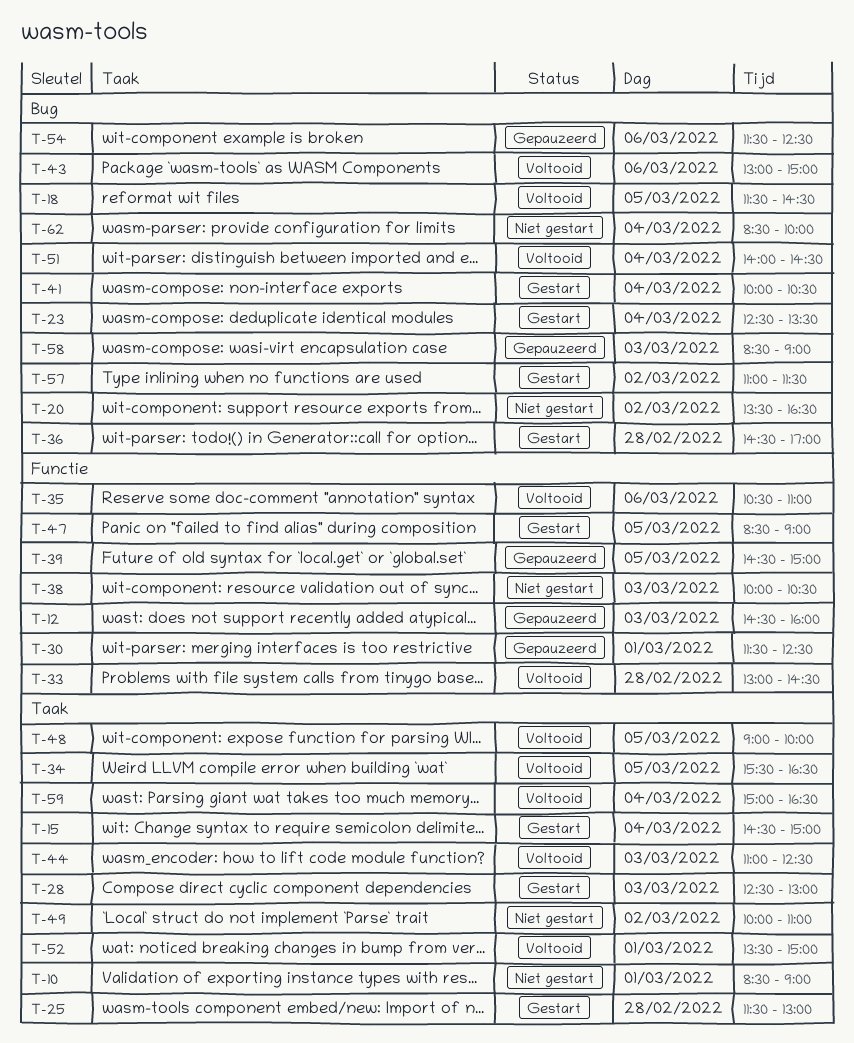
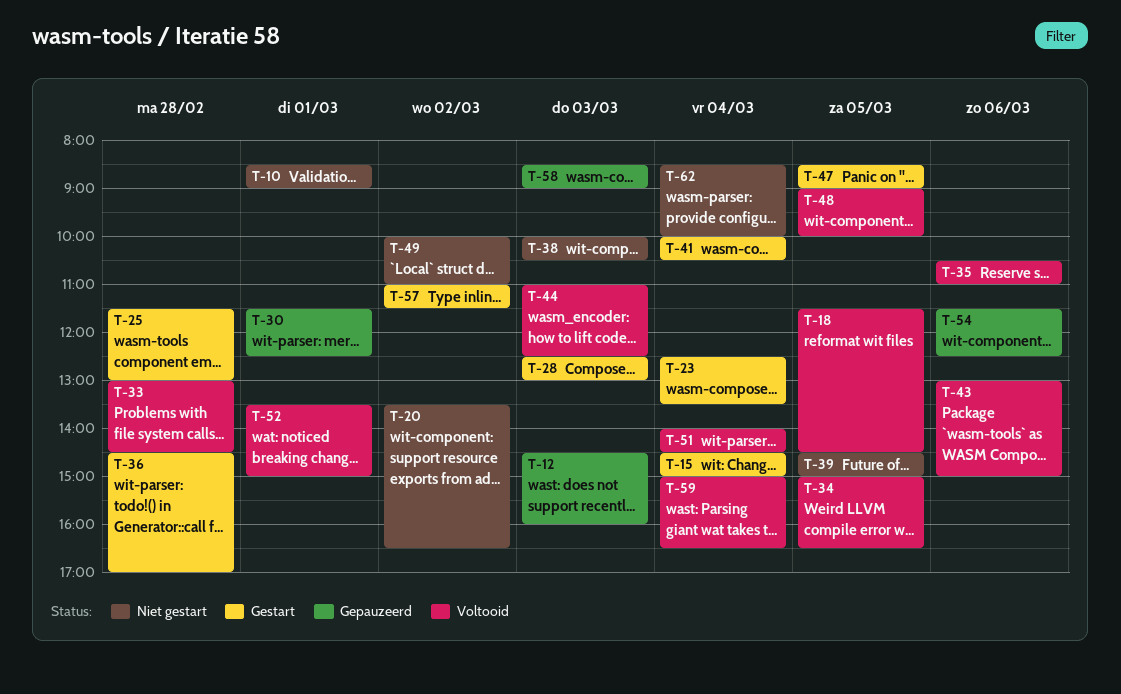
T-34, begins: 15:30 -> 15:00
T-39, status: Gepauzeerd -> Niet gestart

